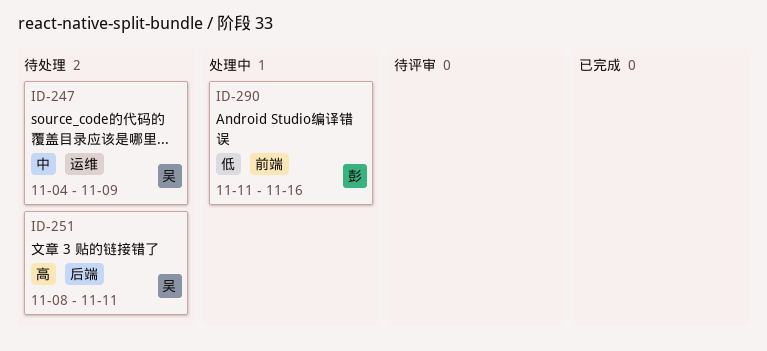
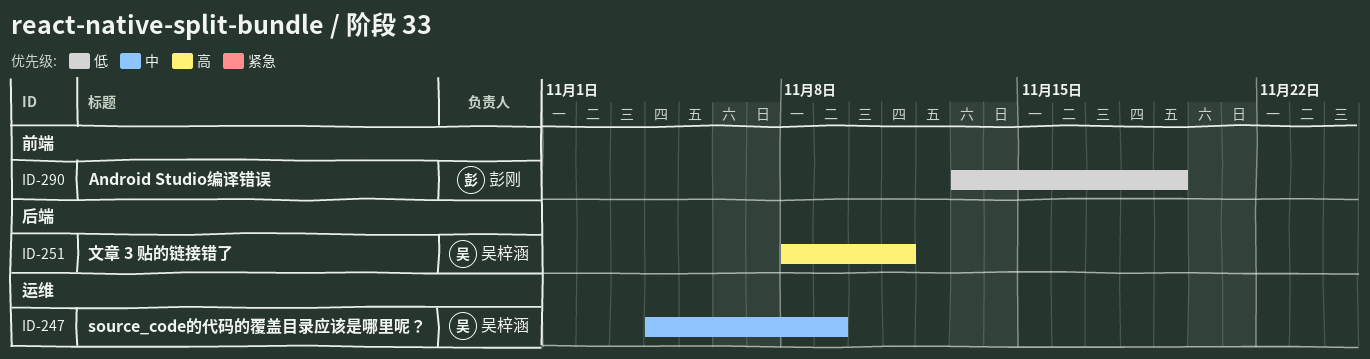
ID-290, start: Nov 11 -> Nov 13
ID-290, due: Nov 16 -> Nov 19

